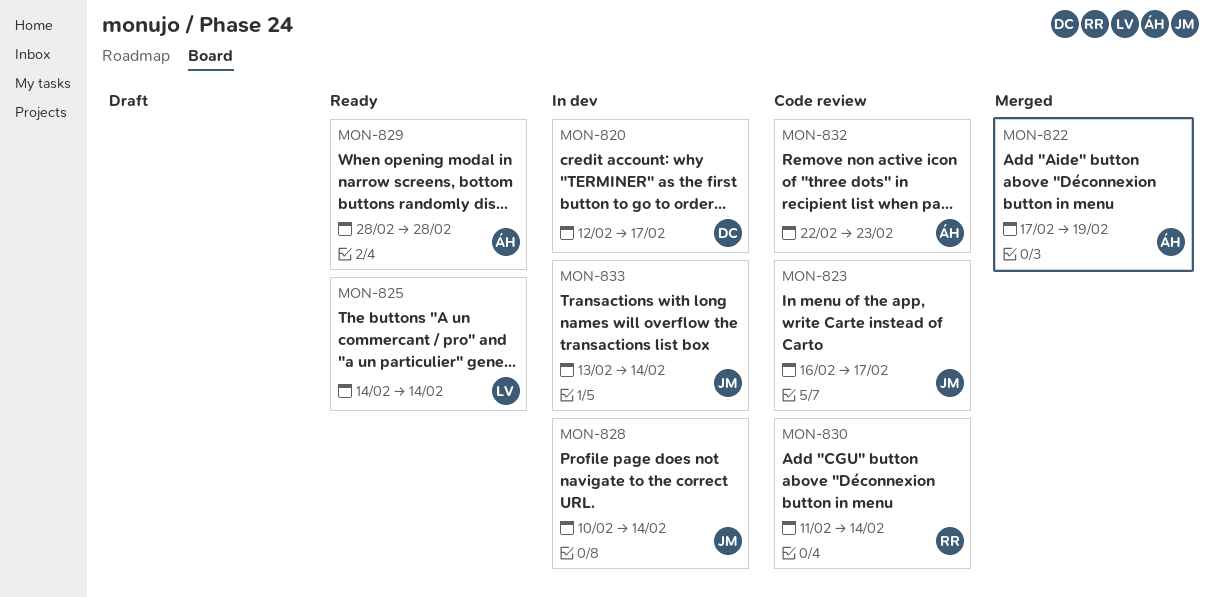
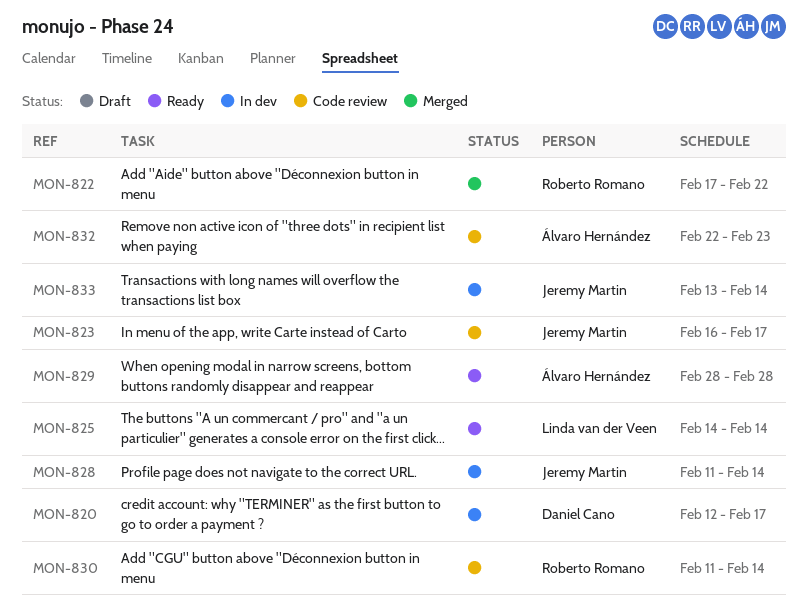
MON-822, owner: Álvaro Hernández -> Roberto Romano
MON-822, due: Feb 19 -> Feb 22
MON-828, start: Feb 10 -> Feb 11

